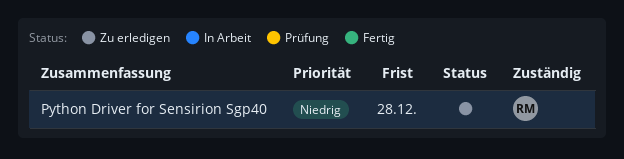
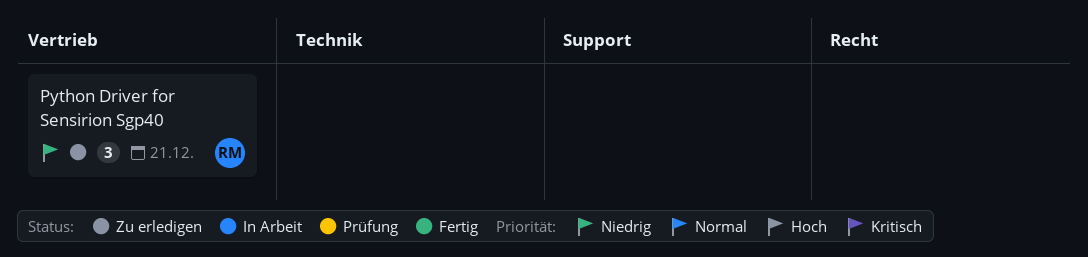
Python Driver for Sensirion Sgp40, due: Dec 28 -> Dec 21

